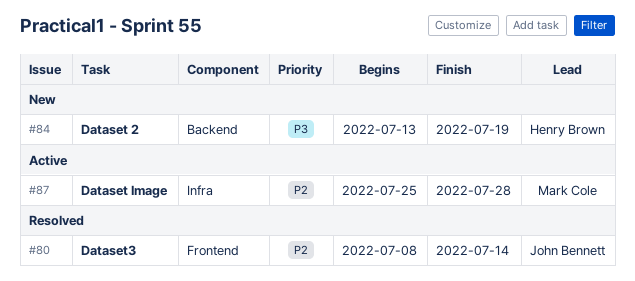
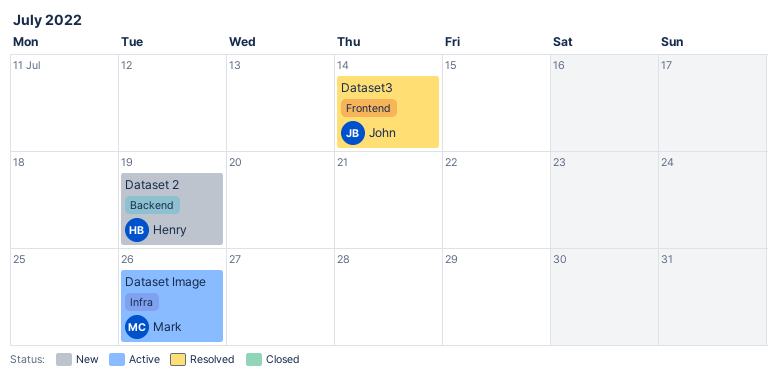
Dataset Image, due: Jul 28 -> Jul 26

